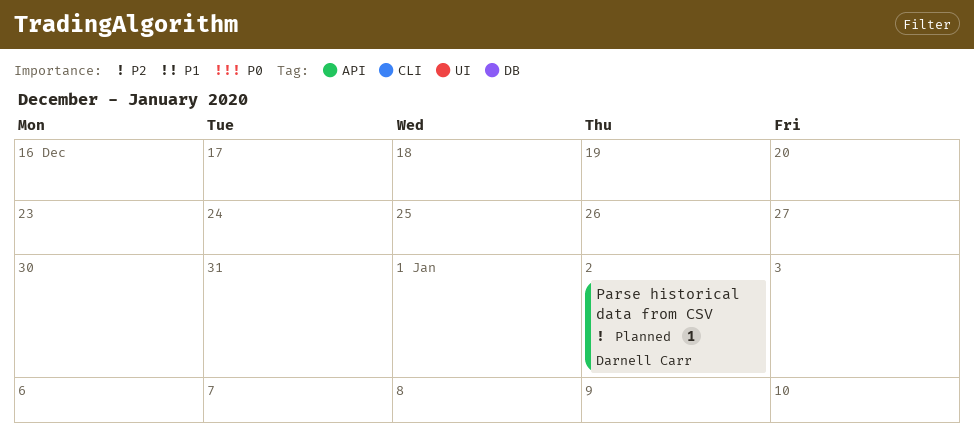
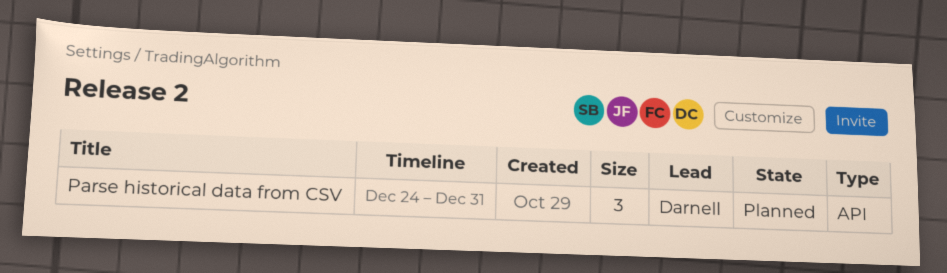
Parse historical data from CSV, estimate: 1 -> 3
Parse historical data from CSV, due: Jan 2 -> Dec 31

